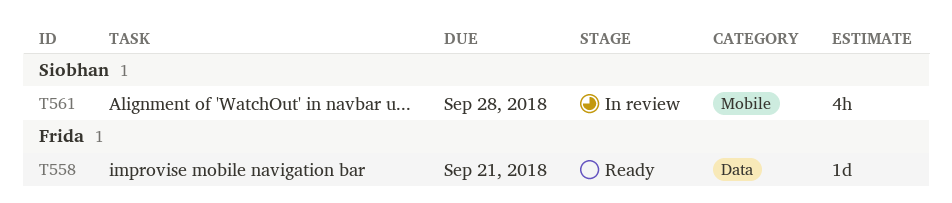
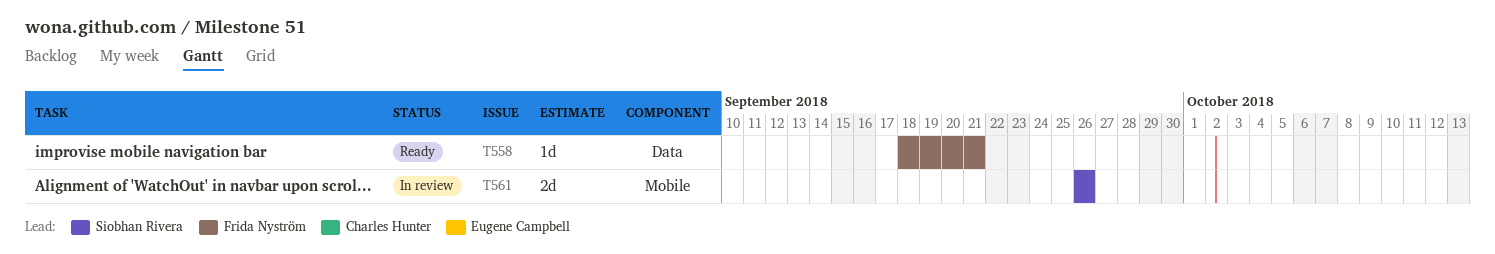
T561, estimate: 4h -> 2d
T561, due: Sep 28 -> Sep 26

